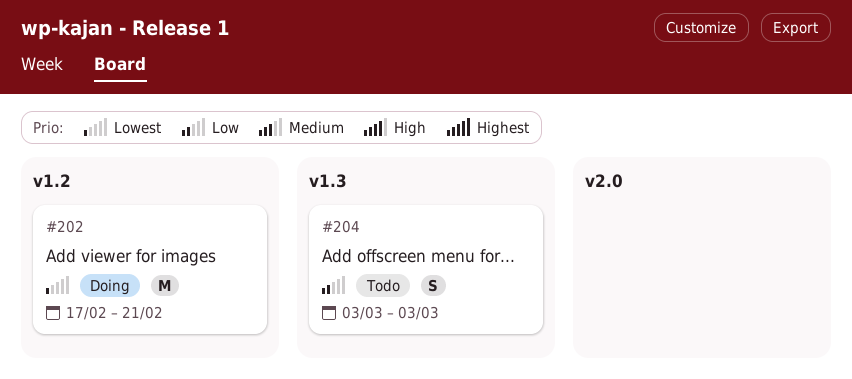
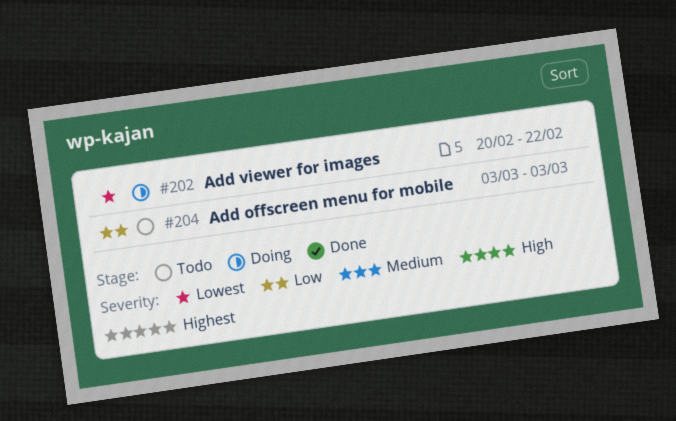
#202, start: Feb 17 -> Feb 20
#202, due: Feb 21 -> Feb 22

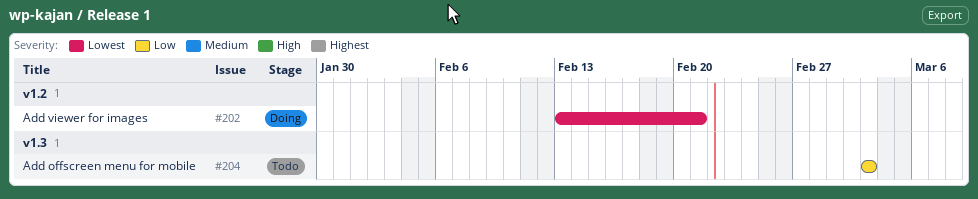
#202, start: Feb 20 -> Feb 13
#202, due: Feb 22 -> Feb 21

